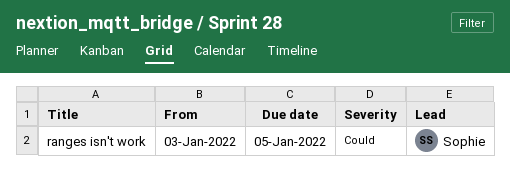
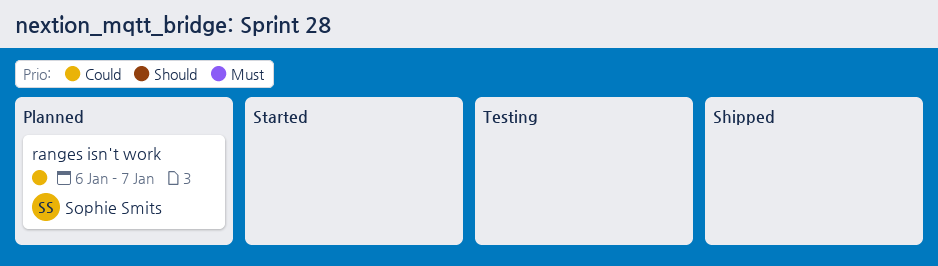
ranges isn't work, start: Jan 3 -> Jan 6
ranges isn't work, due: Jan 5 -> Jan 7

